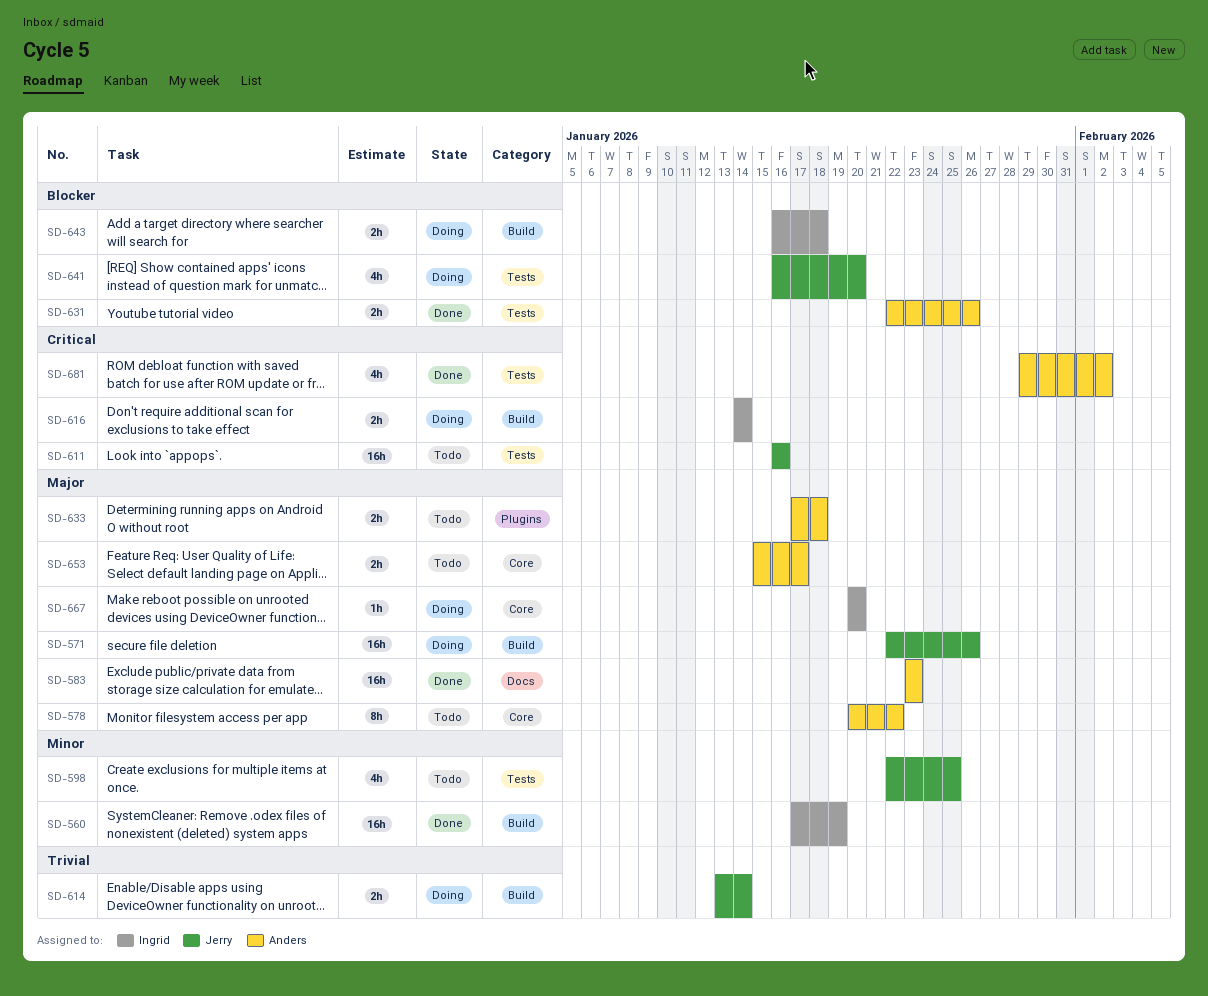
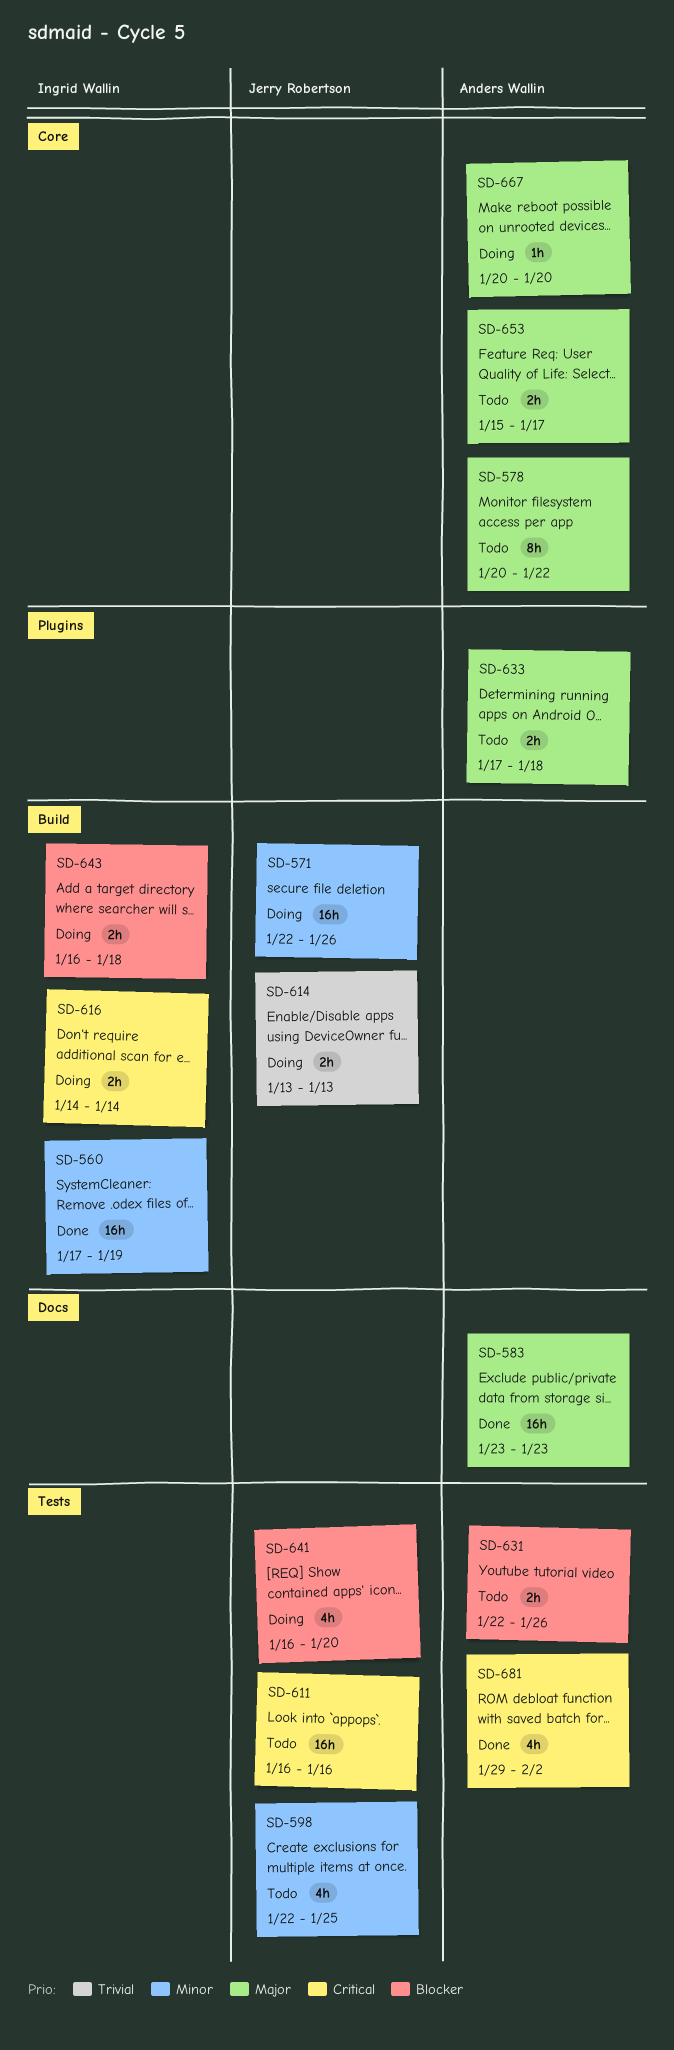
SD-571, priority: Major -> Minor
SD-614, due: Jan 14 -> Jan 13
SD-631, status: Done -> Todo
SD-667, owner: Ingrid Wallin -> Anders Wallin

